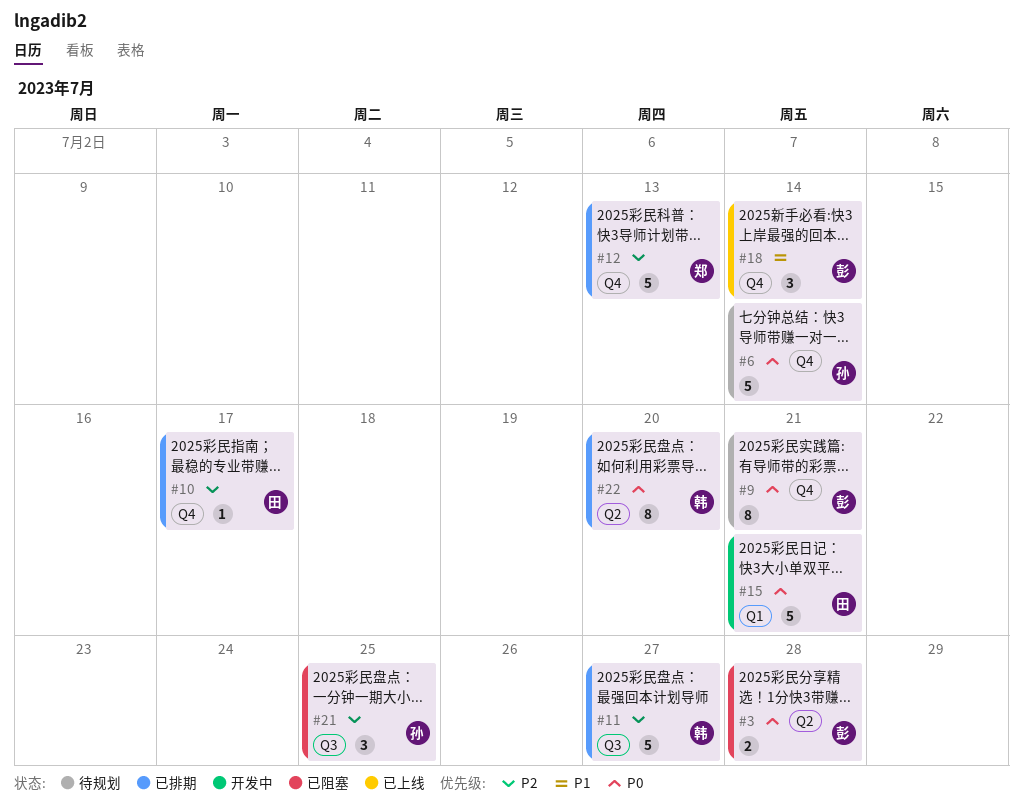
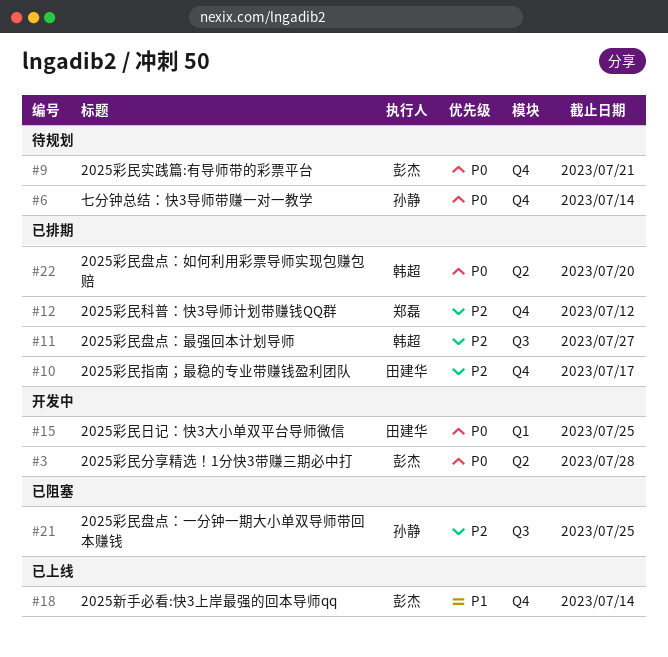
#3, status: 已阻塞 -> 开发中
#12, due: Jul 13 -> Jul 12
#15, due: Jul 21 -> Jul 25

